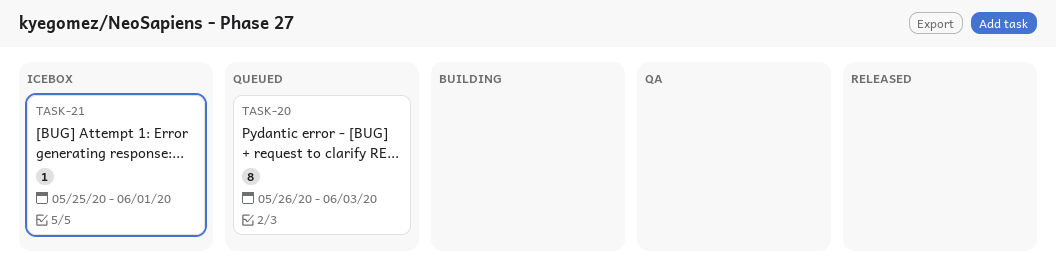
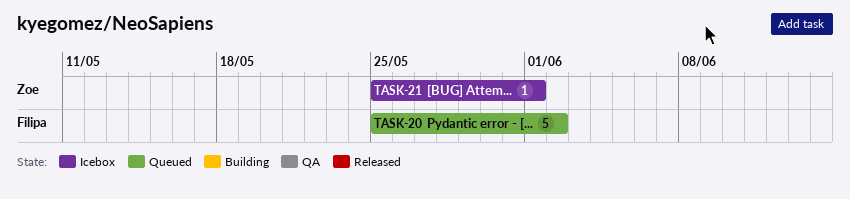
TASK-20, estimate: 8 -> 5
TASK-20, start: May 26 -> May 25
TASK-20, due: Jun 3 -> Jun 2

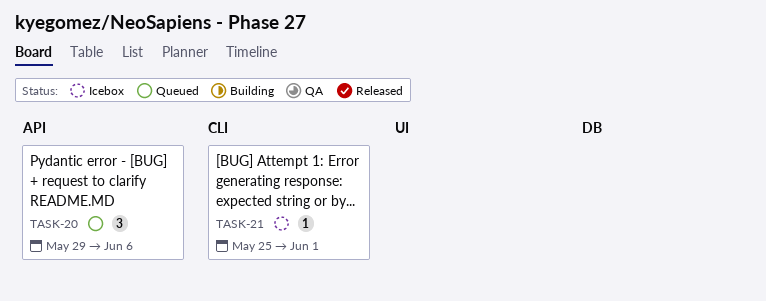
TASK-20, estimate: 5 -> 3
TASK-20, start: May 25 -> May 29
TASK-20, due: Jun 2 -> Jun 6

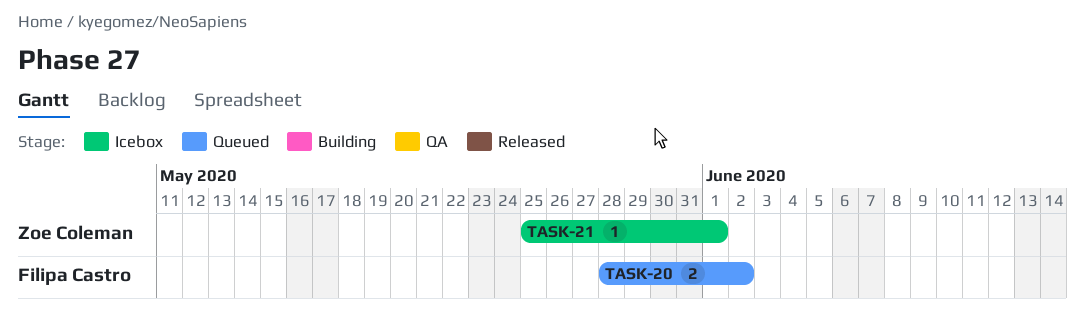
TASK-20, estimate: 3 -> 2
TASK-20, start: May 29 -> May 28
TASK-20, due: Jun 6 -> Jun 2

